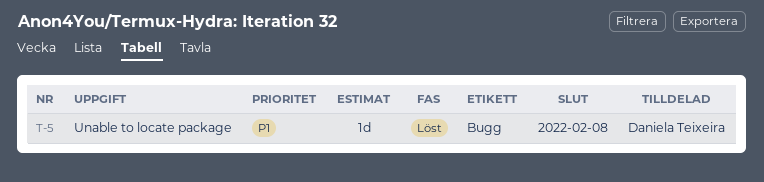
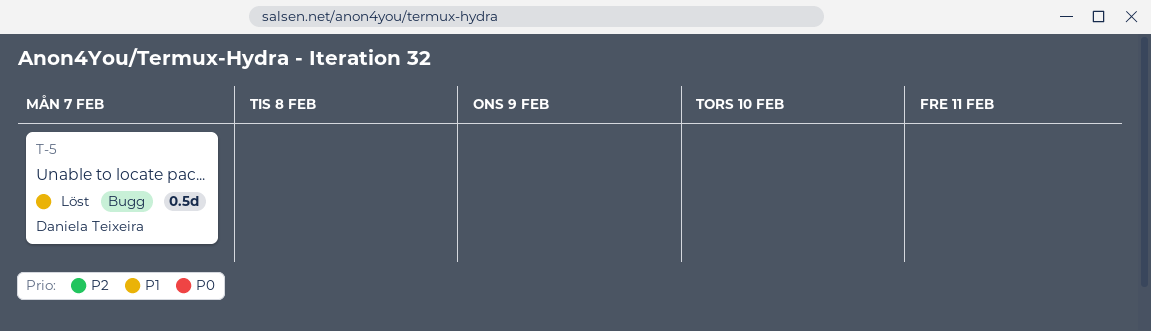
T-5, estimate: 1d -> 0.5d
T-5, due: Feb 8 -> Feb 7

